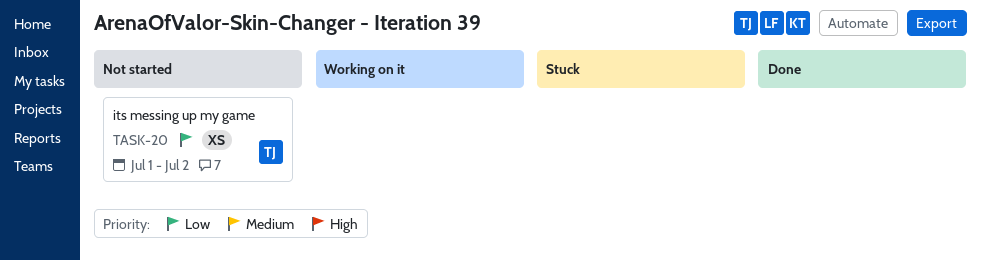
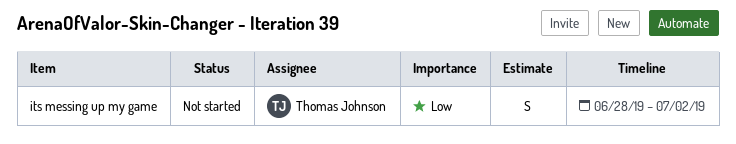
its messing up my game, estimate: XS -> S
its messing up my game, start: Jul 1 -> Jun 28

